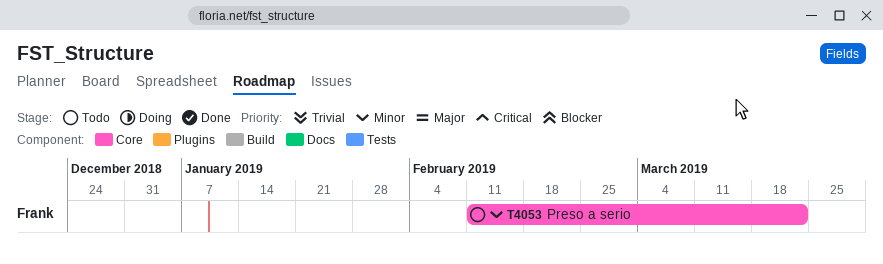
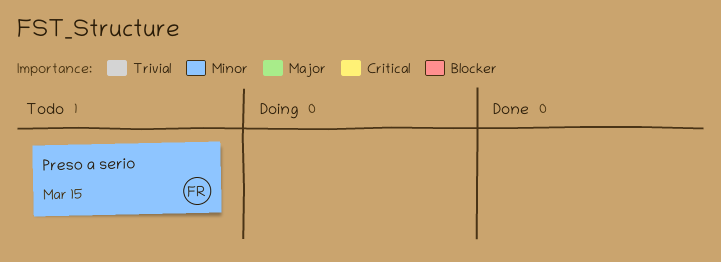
Preso a serio, due: Mar 22 -> Mar 15

